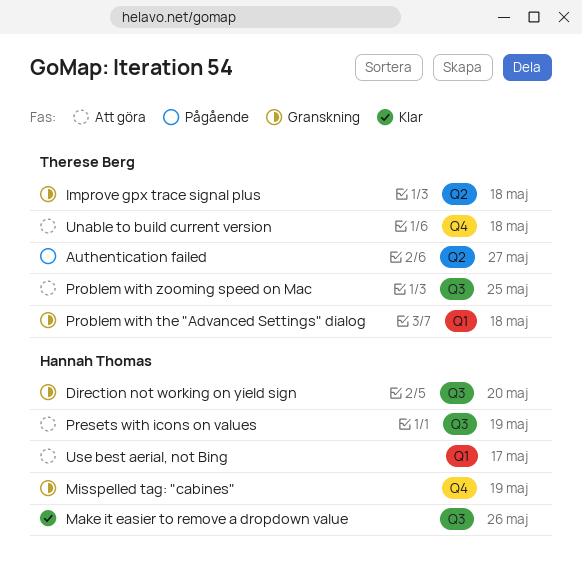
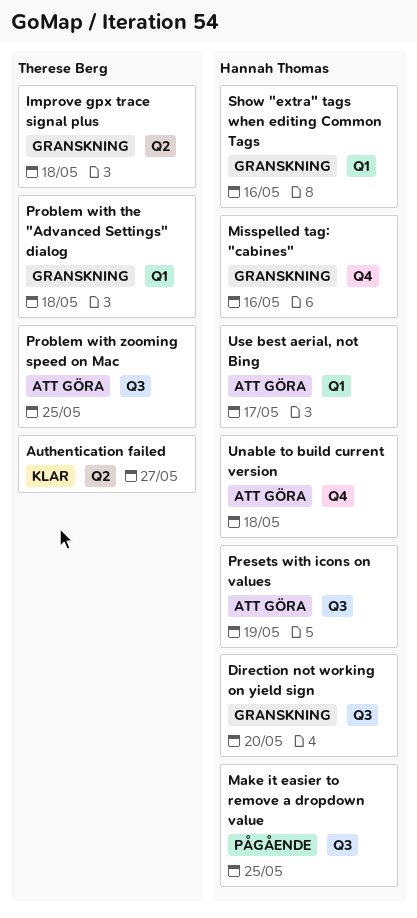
Authentication failed, status: Pågående -> Klar
Make it easier to remove a dropdown value, status: Klar -> Pågående
Make it easier to remove a dropdown value, due: May 26 -> May 25
Misspelled tag: "cabines", due: May 19 -> May 16
Show "extra" tags when editing Common Tags: none -> present
Unable to build current version, owner: Therese Berg -> Hannah Thomas

